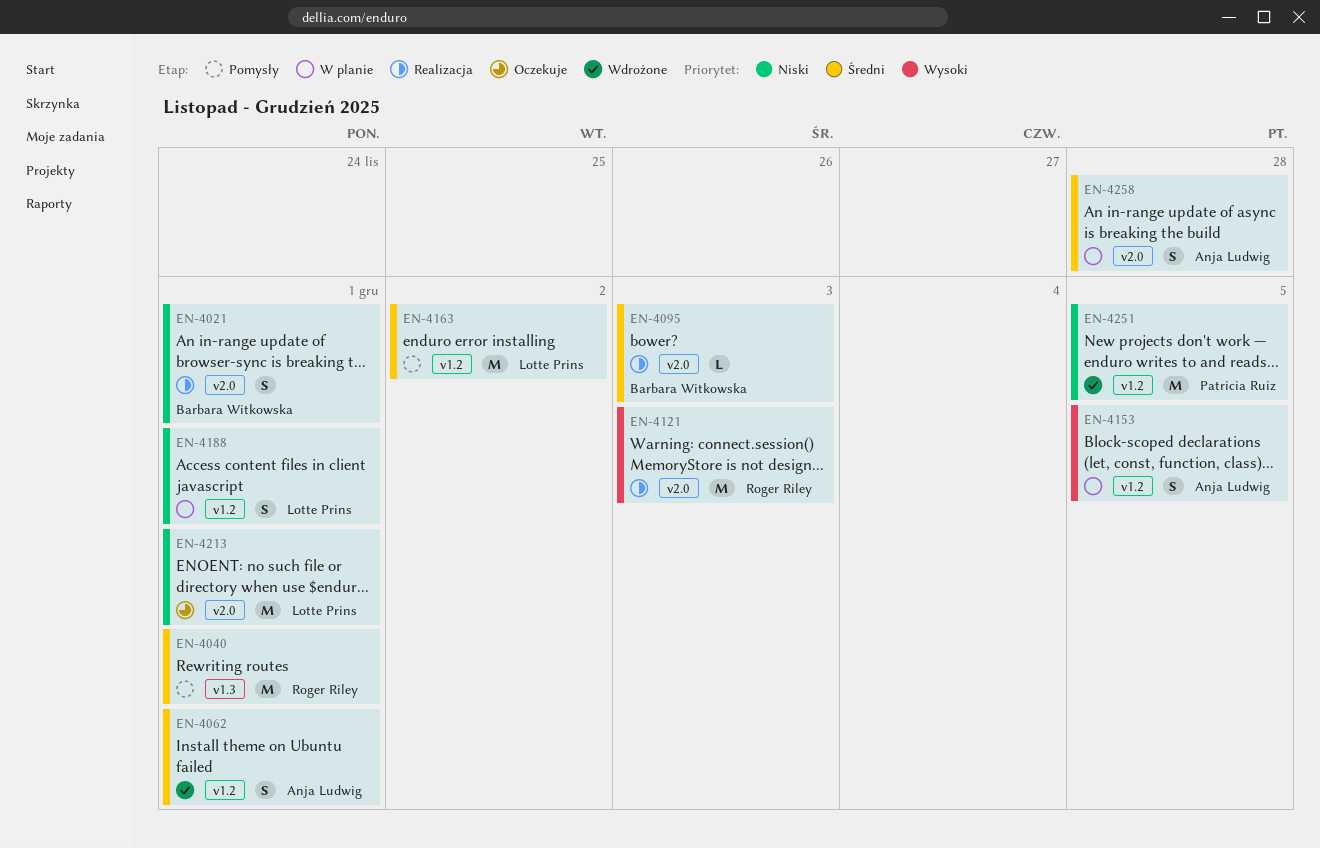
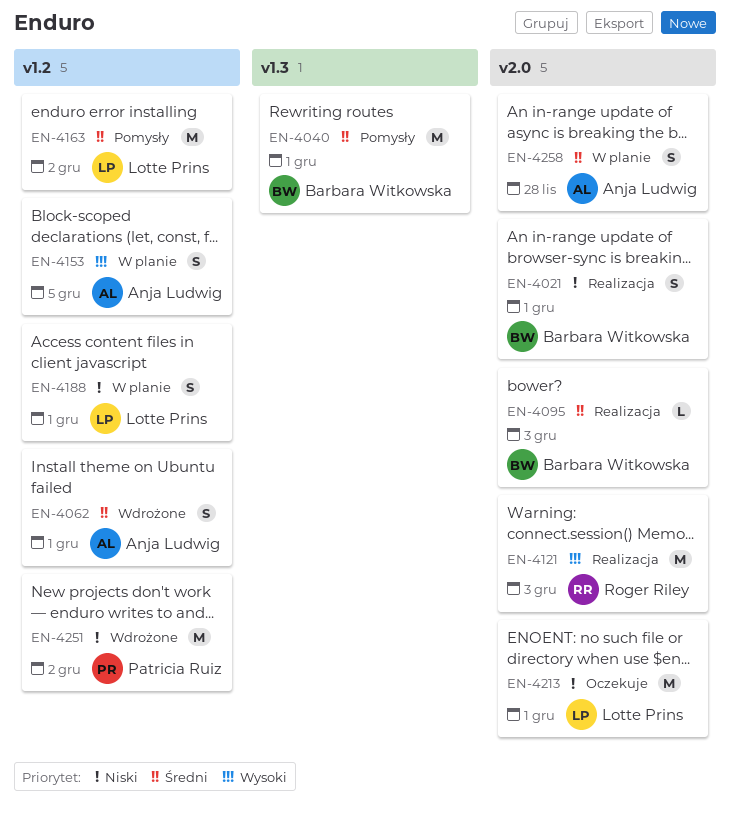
EN-4040, owner: Roger Riley -> Barbara Witkowska
EN-4251, due: Dec 5 -> Dec 2

